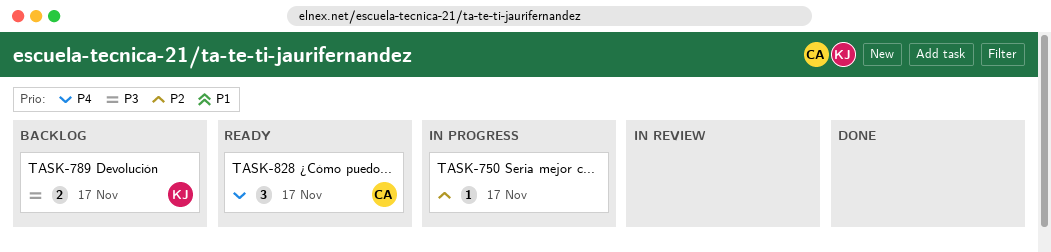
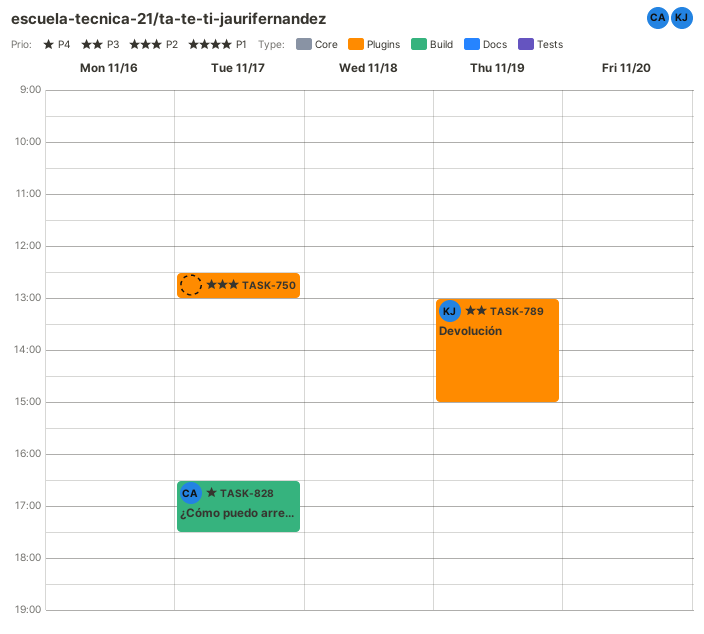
TASK-789, day: Nov 17 -> Nov 19

